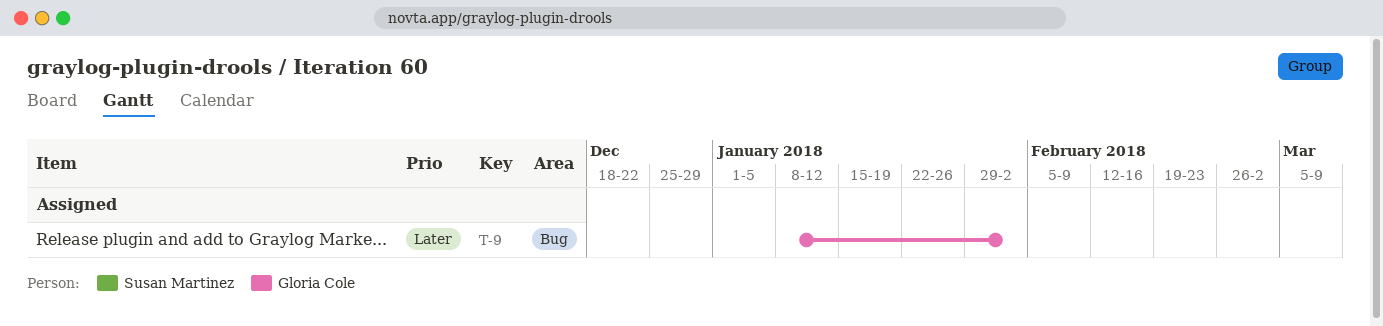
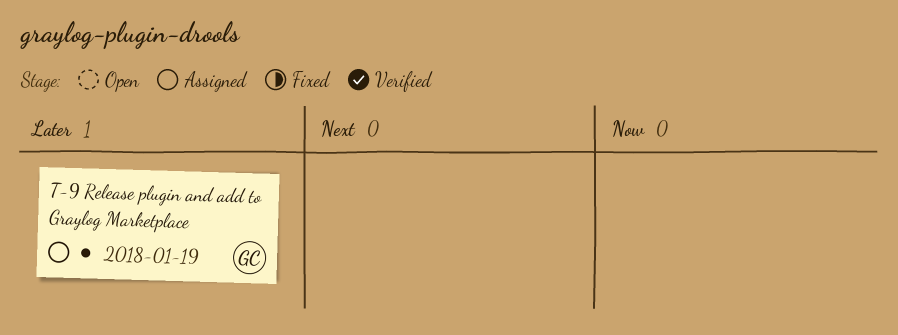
T-9, due: Feb 2 -> Jan 19

